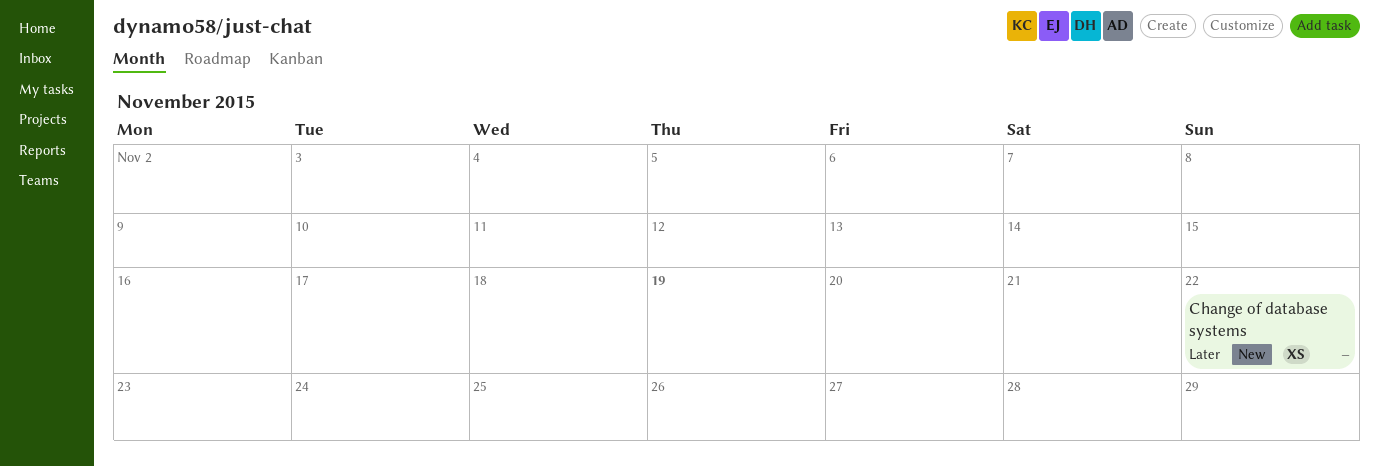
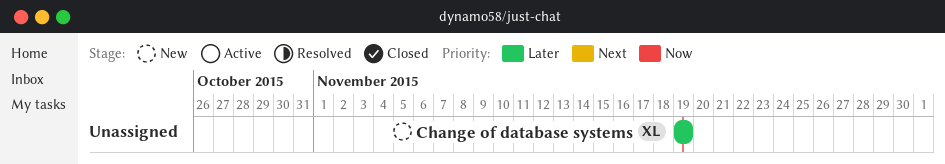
Change of database systems, estimate: XS -> XL
Change of database systems, due: Nov 22 -> Nov 19

